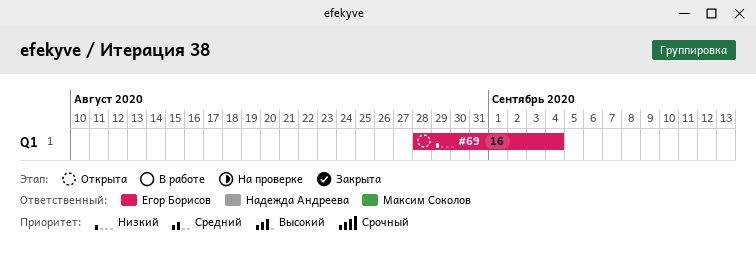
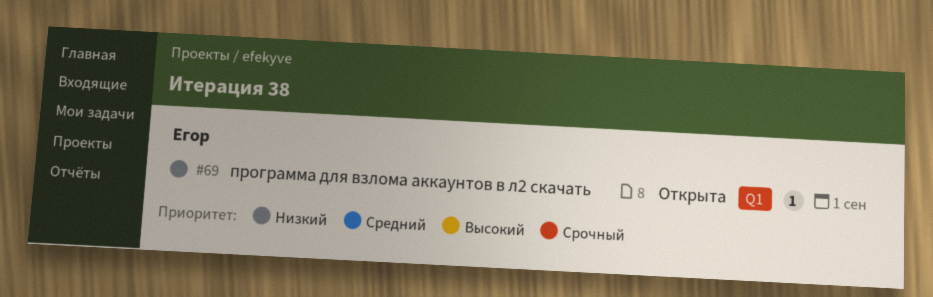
#69, estimate: 16 -> 1
#69, due: Sep 4 -> Sep 1

